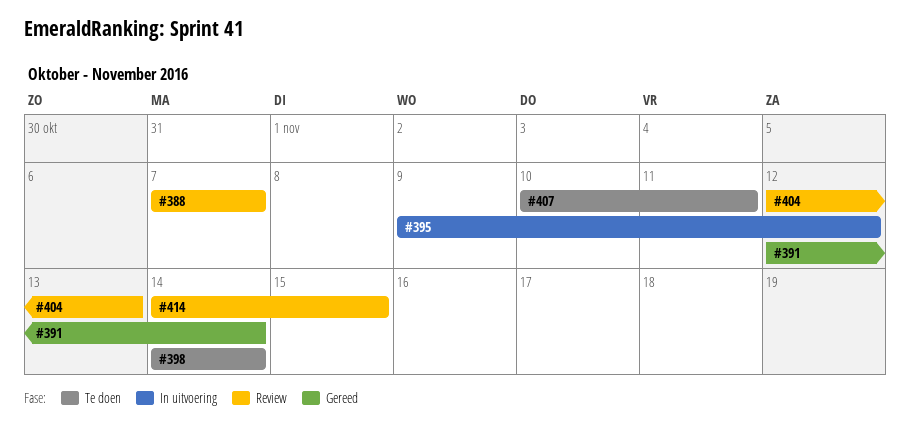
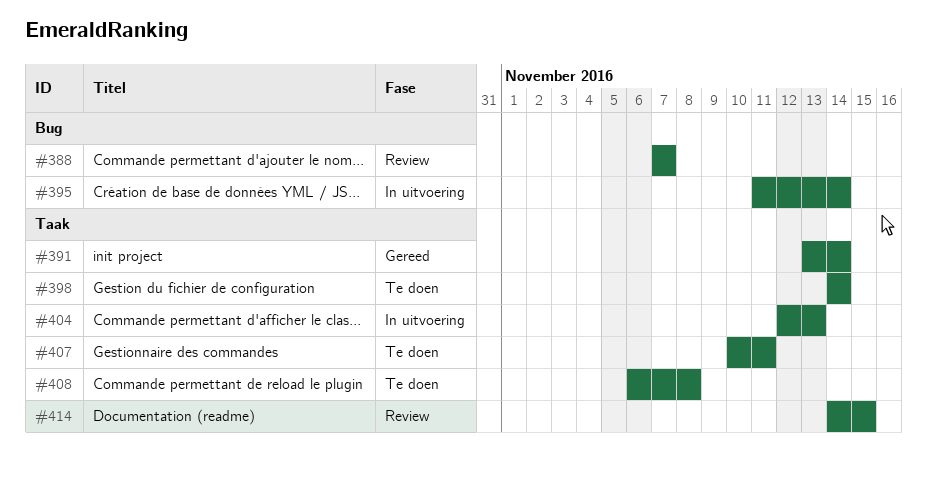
#391, start: Nov 12 -> Nov 13
#395, start: Nov 9 -> Nov 11
#395, due: Nov 12 -> Nov 14
#404, status: Review -> In uitvoering
#408: none -> present

